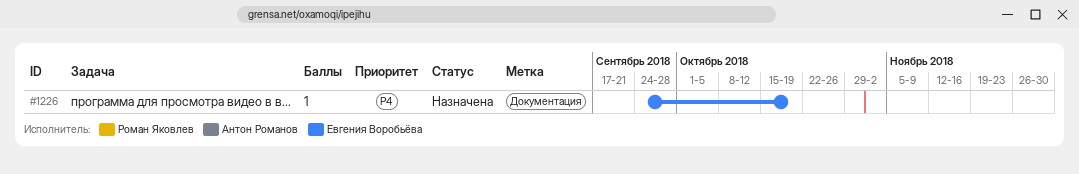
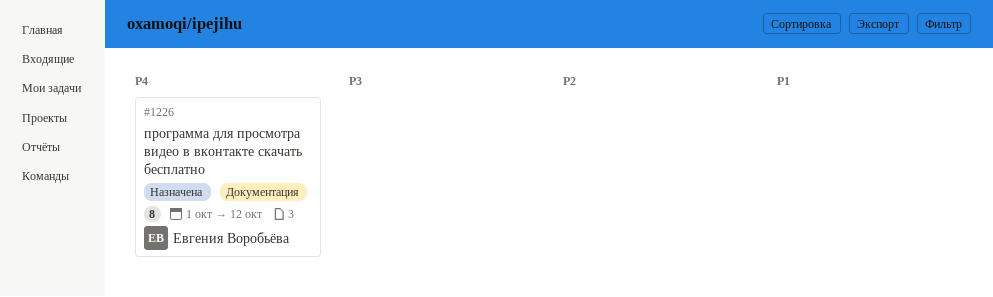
#1226, estimate: 1 -> 8
#1226, start: Sep 24 -> Oct 1
#1226, due: Oct 19 -> Oct 12

